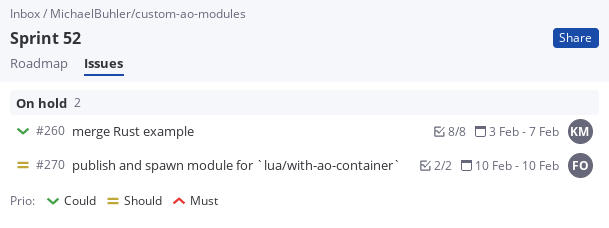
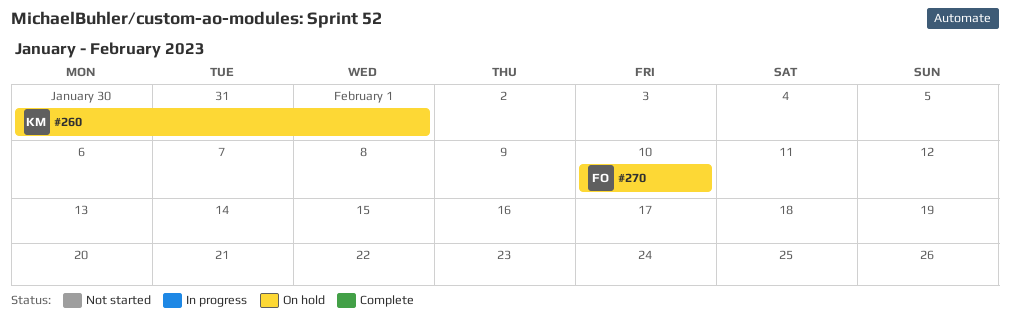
#260, start: Feb 3 -> Jan 30
#260, due: Feb 7 -> Feb 1

